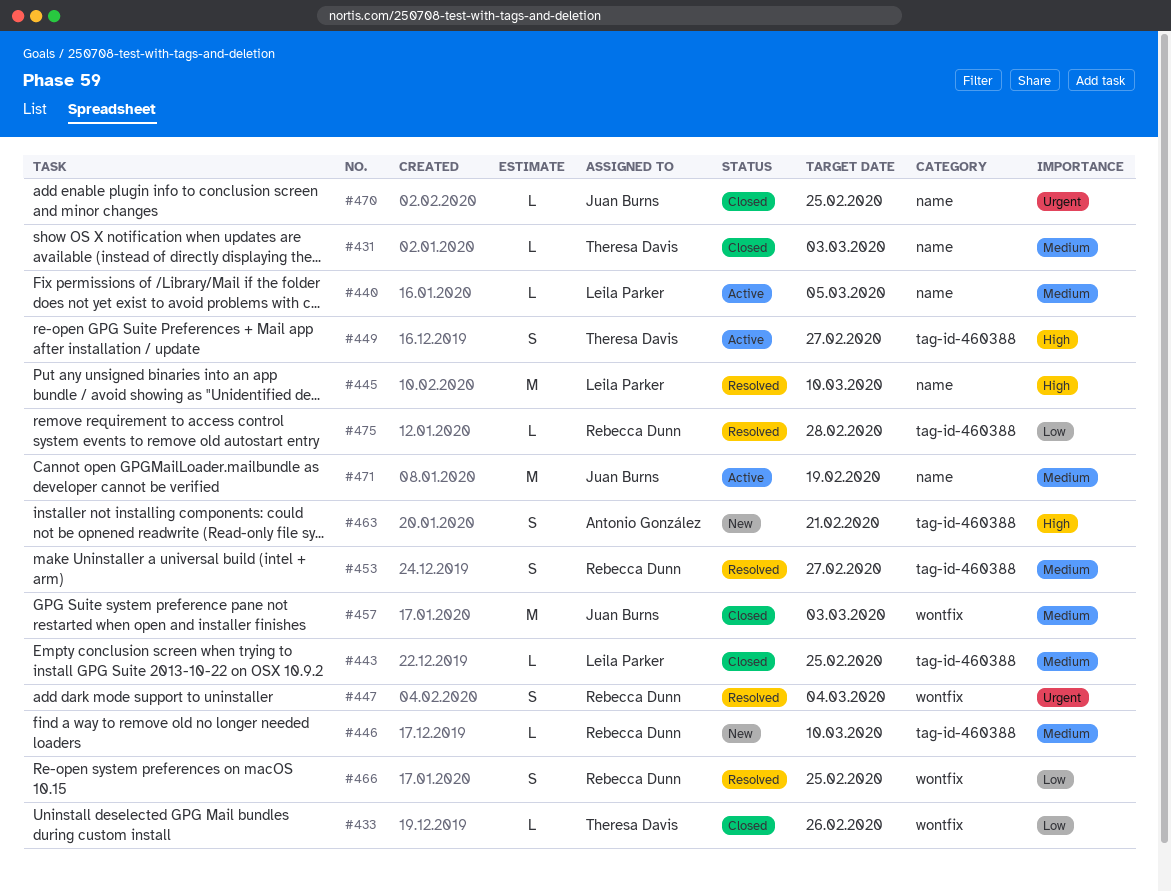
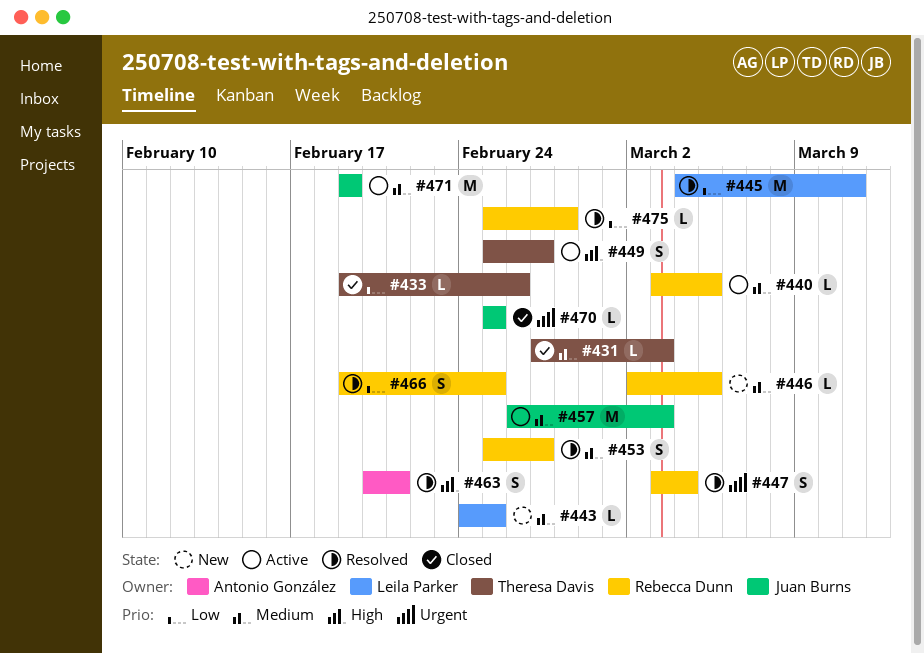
#440, owner: Leila Parker -> Rebecca Dunn
#443, status: Closed -> New
#445, priority: High -> Low
#445, due: Mar 10 -> Mar 11
#446, due: Mar 10 -> Mar 5
#457, status: Closed -> Active
#463, status: New -> Resolved

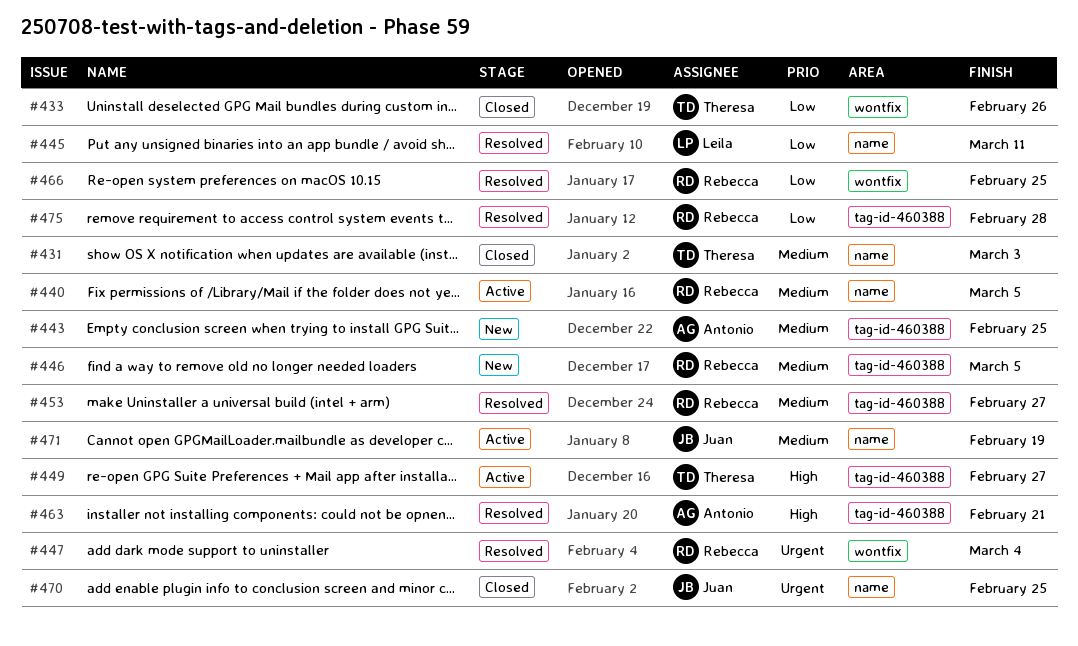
#443, owner: Leila Parker -> Antonio González
#457: present -> none

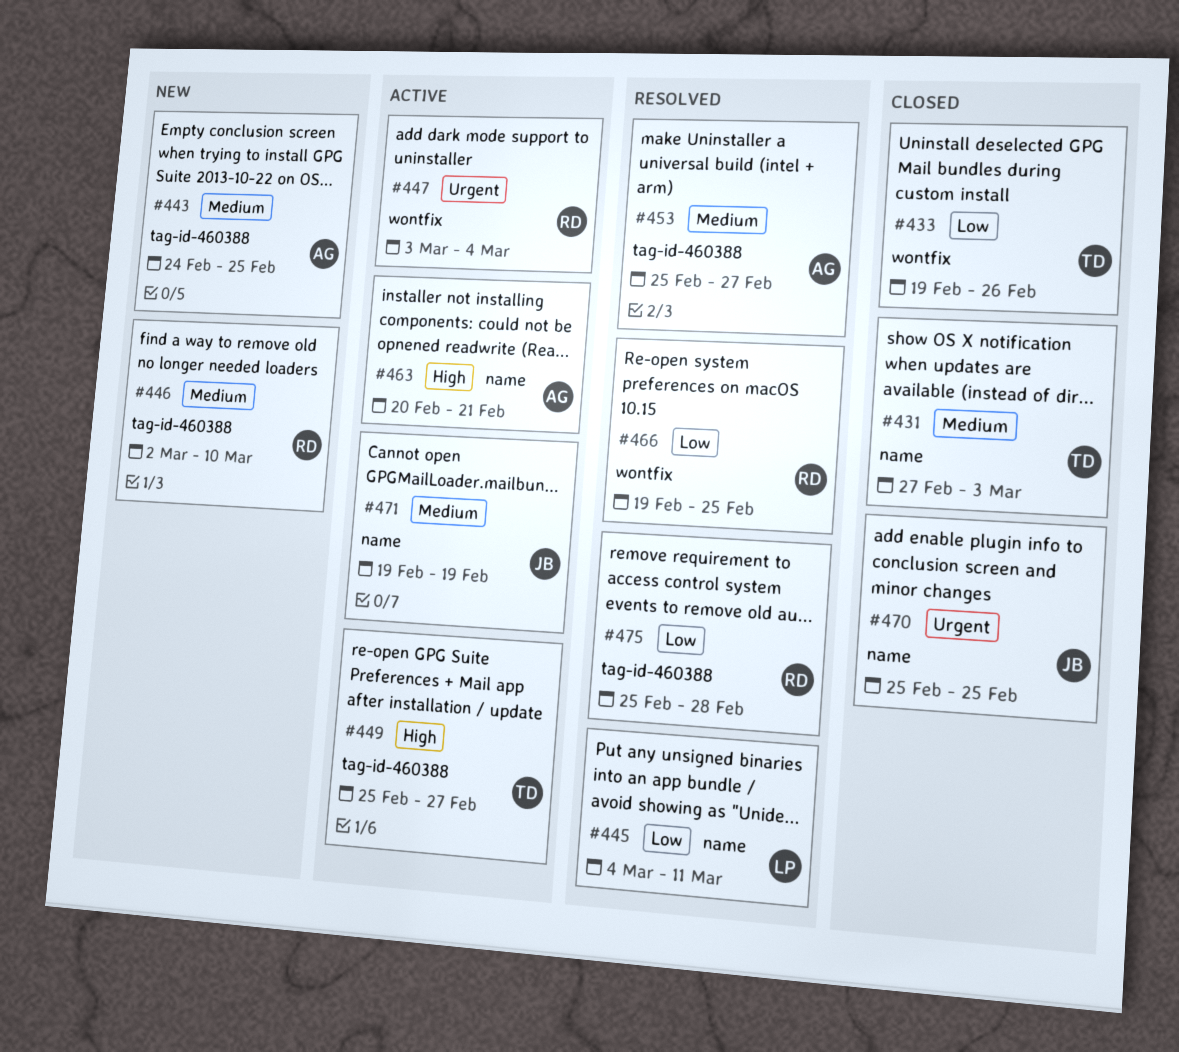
#440: present -> none
#446, due: Mar 5 -> Mar 10
#447, status: Resolved -> Active
#453, owner: Rebecca -> Antonio
#463, status: Resolved -> Active
#463, label: tag-id-460388 -> name

